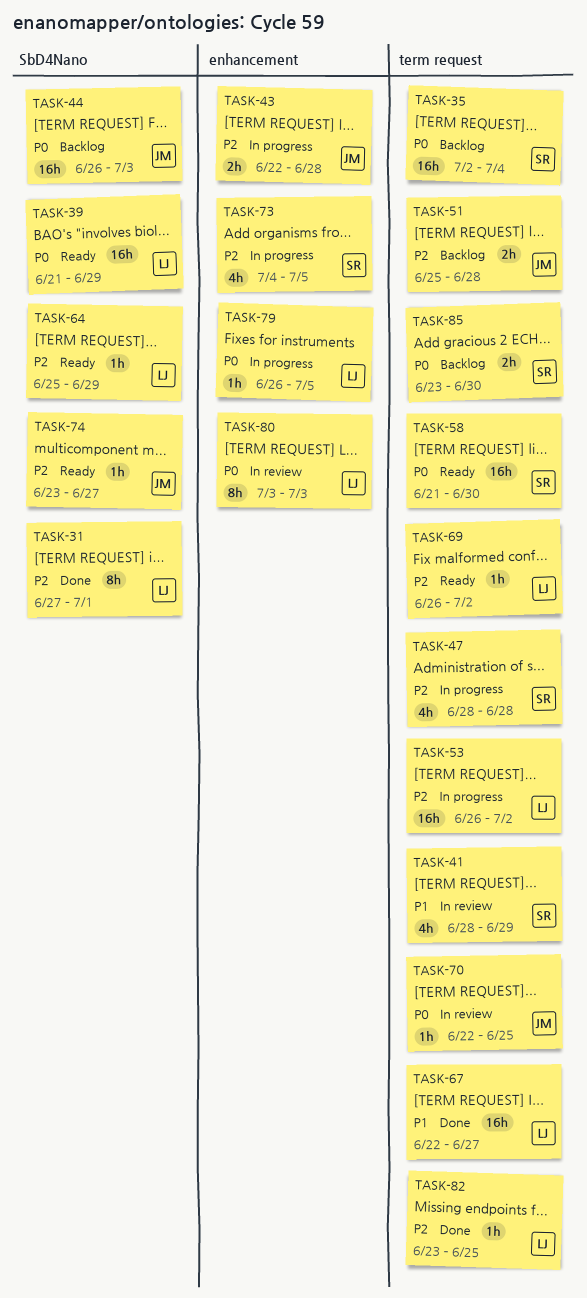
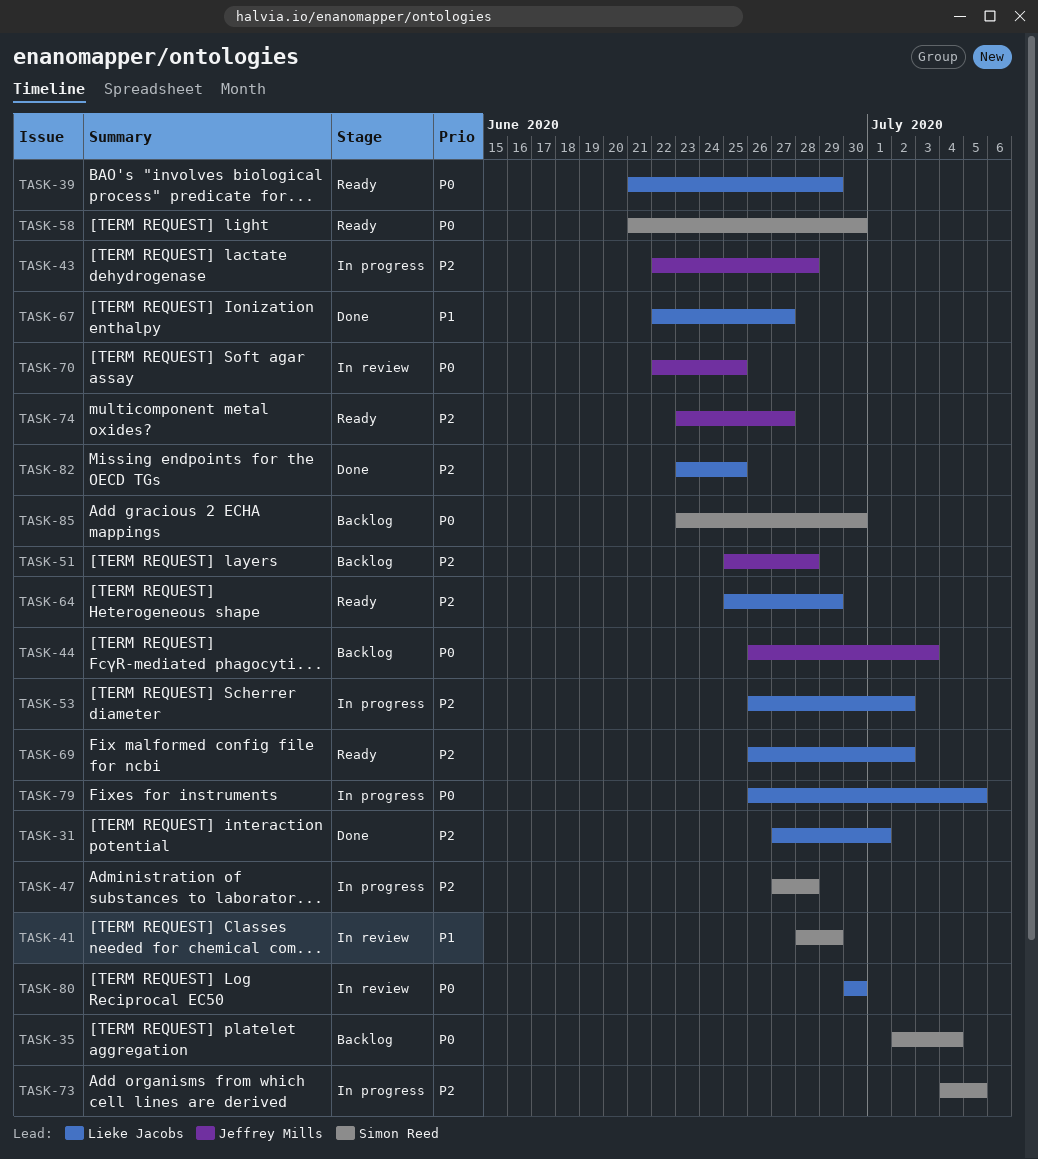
TASK-47, start: Jun 28 -> Jun 27
TASK-80, start: Jul 3 -> Jun 30
TASK-80, due: Jul 3 -> Jun 30

